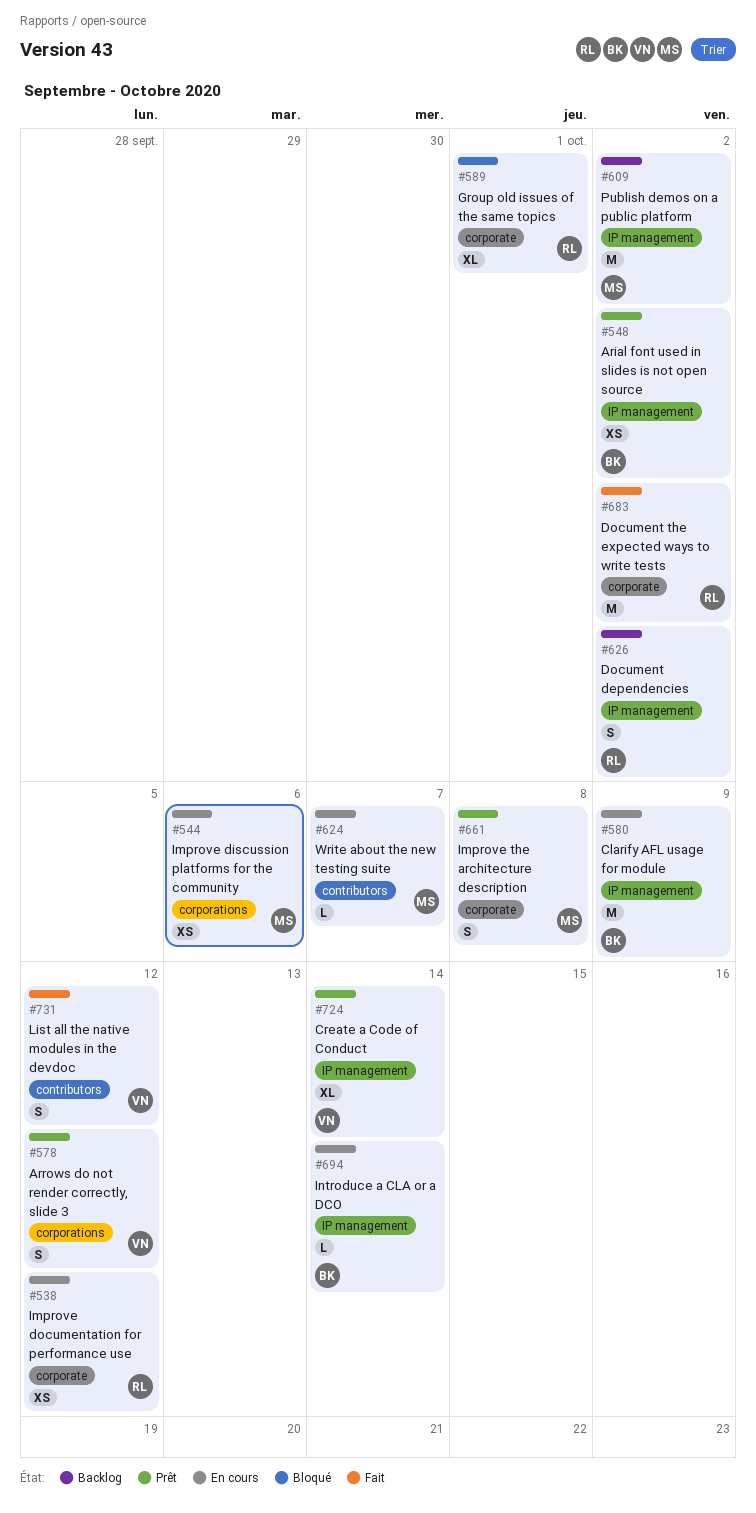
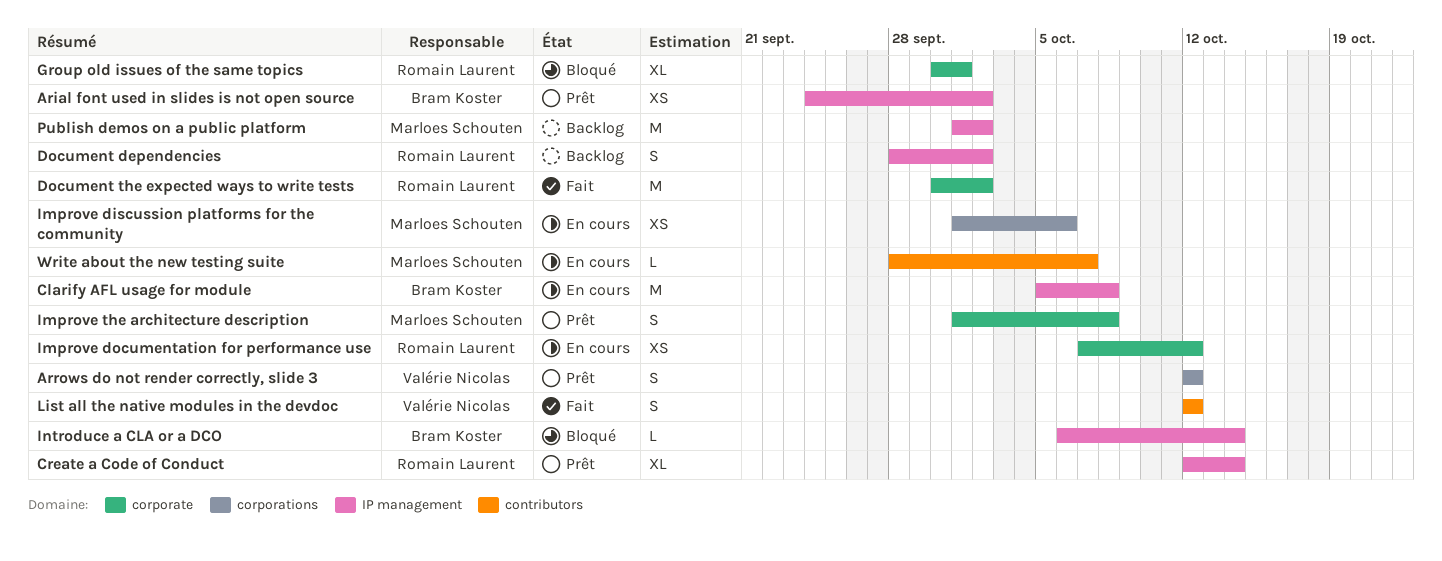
Clarify AFL usage for module, due: Oct 9 -> Oct 8
Create a Code of Conduct, owner: Valérie Nicolas -> Romain Laurent
Introduce a CLA or a DCO, status: En cours -> Bloqué

